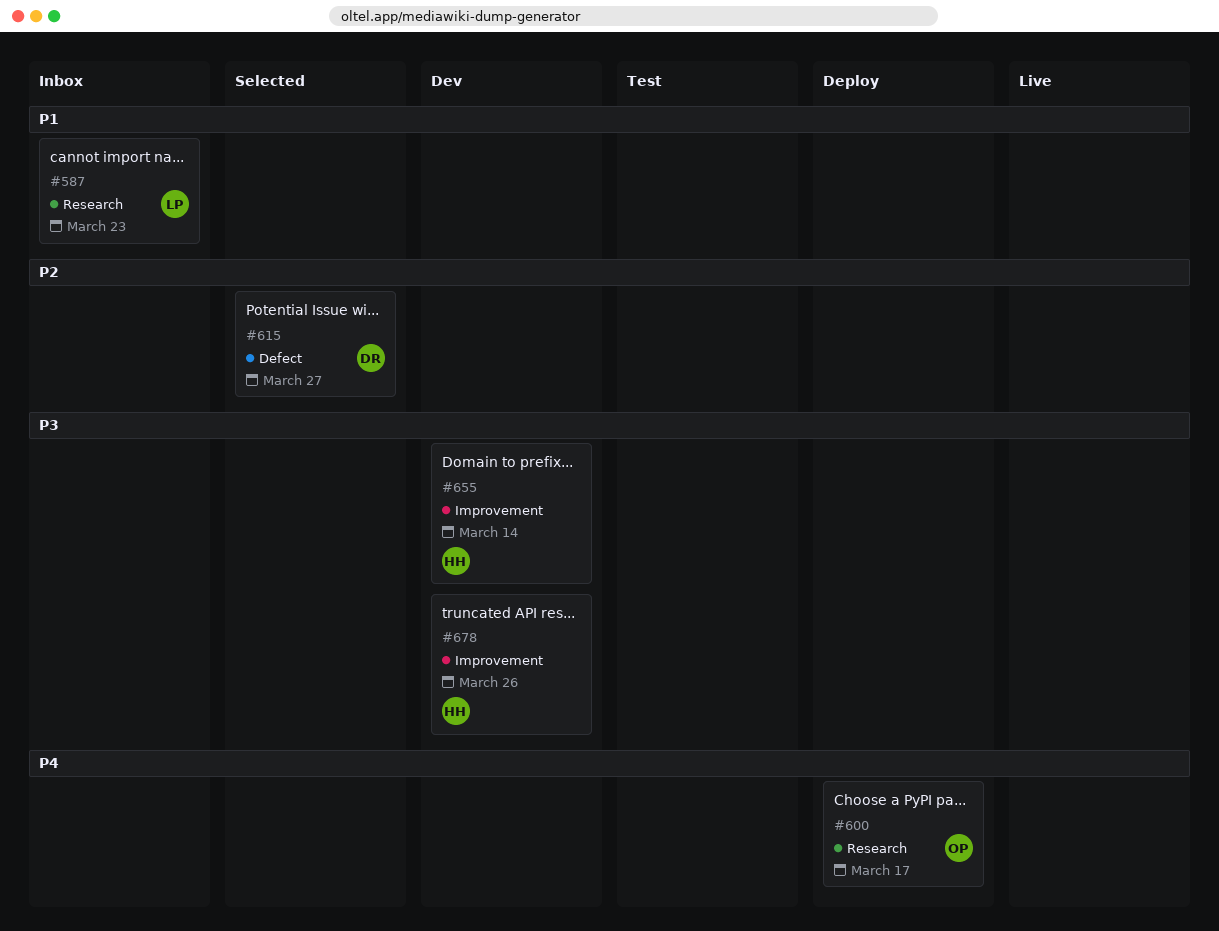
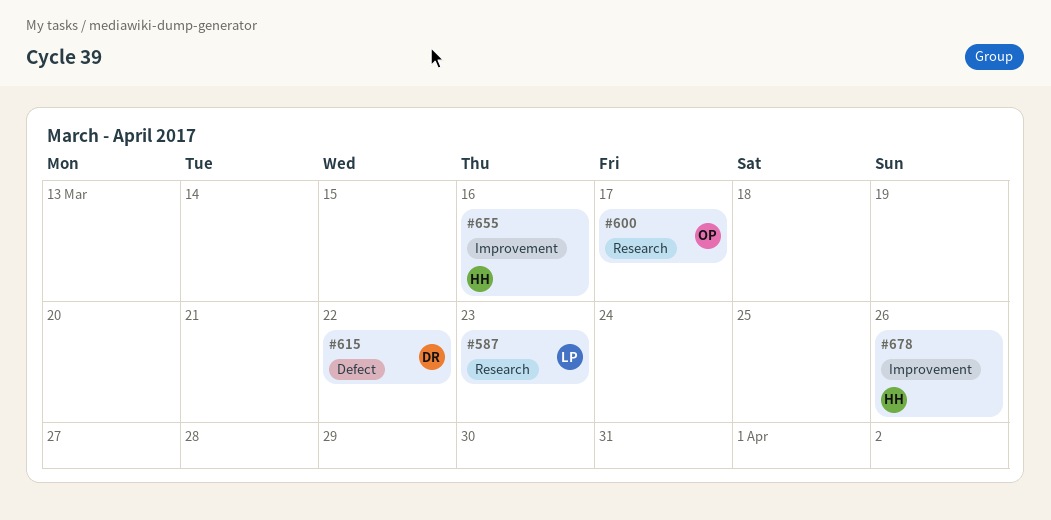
#615, due: Mar 27 -> Mar 22
#655, due: Mar 14 -> Mar 16

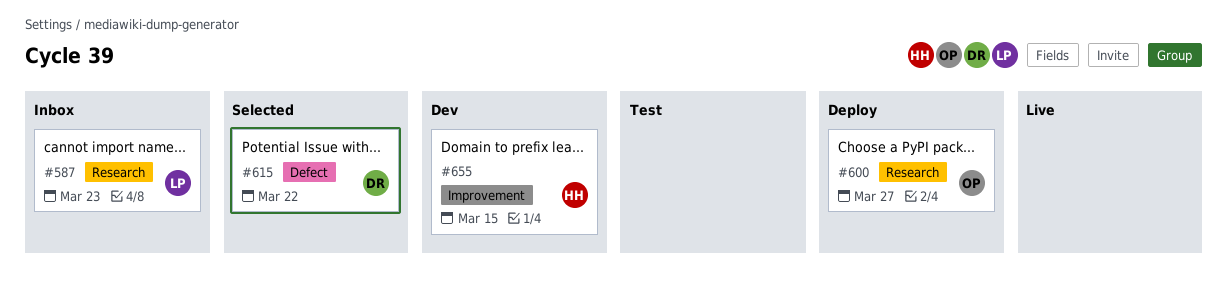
#600, due: Mar 17 -> Mar 27
#655, due: Mar 16 -> Mar 15
#678: present -> none

